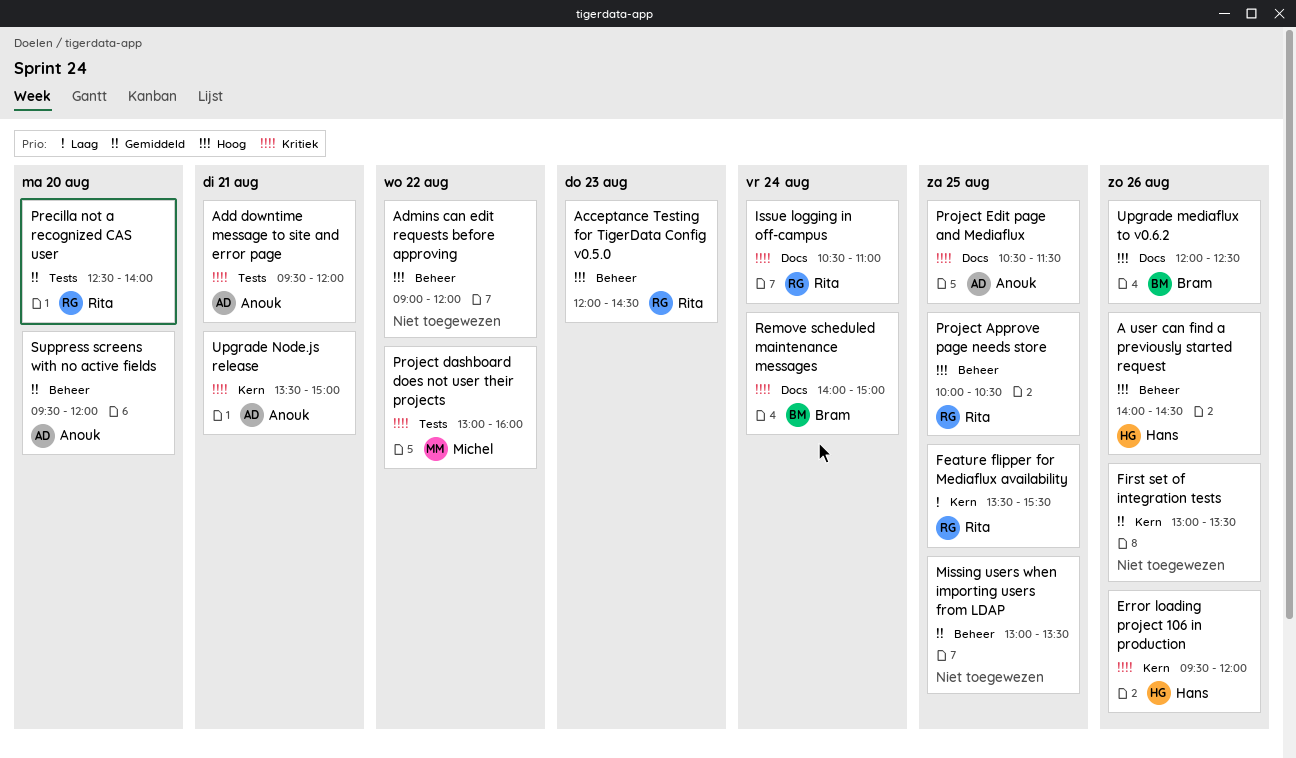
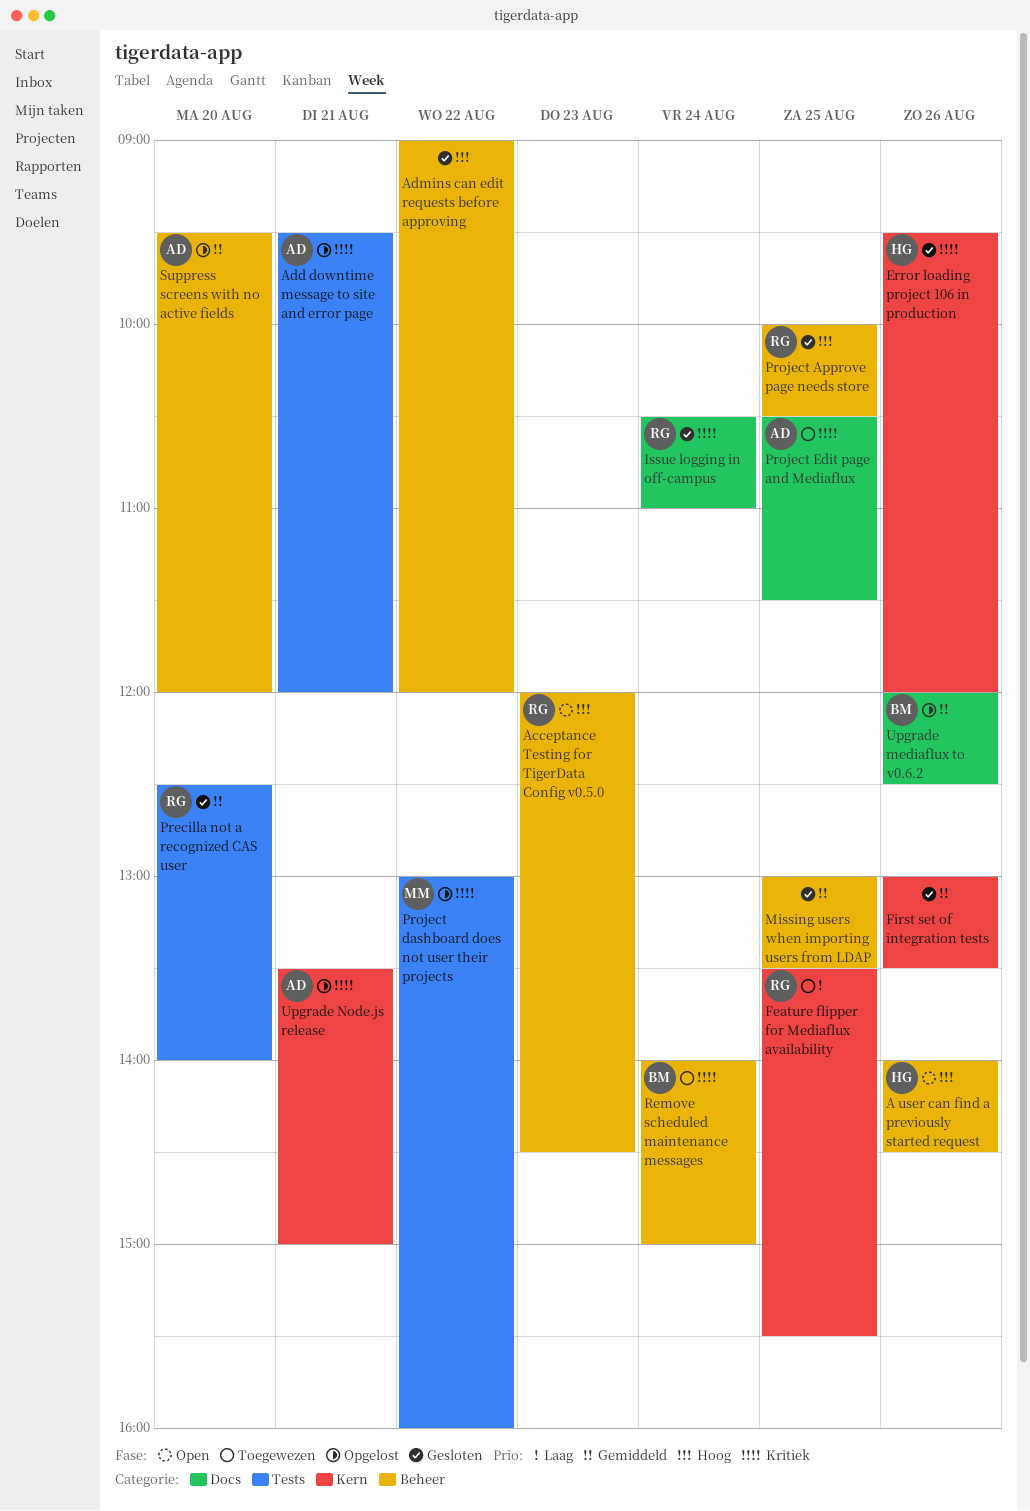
Remove scheduled maintenance messages, label: Docs -> Beheer
Upgrade mediaflux to v0.6.2, priority: Hoog -> Gemiddeld

